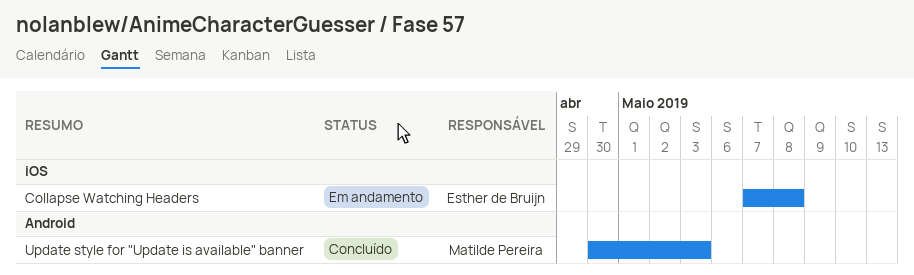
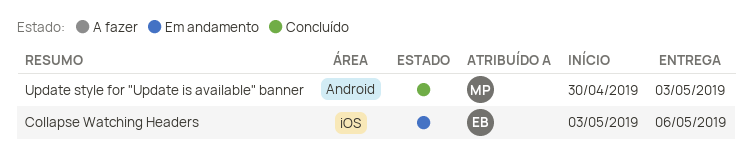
Collapse Watching Headers, start: May 7 -> May 3
Collapse Watching Headers, due: May 8 -> May 6

